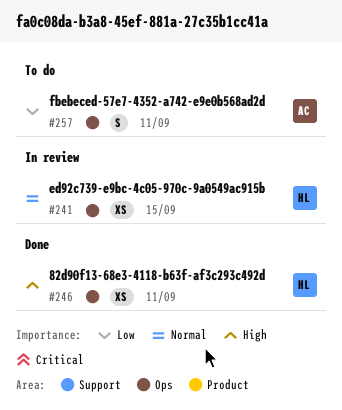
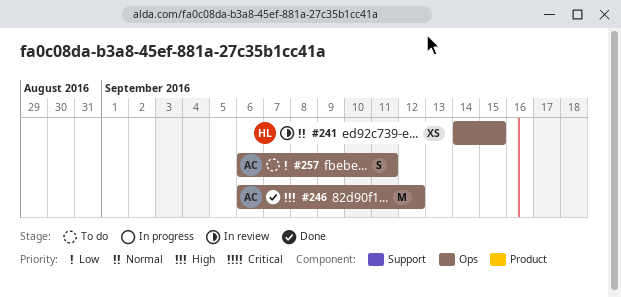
#246, owner: HL -> AC
#246, estimate: XS -> M
#246, due: Sep 11 -> Sep 12

